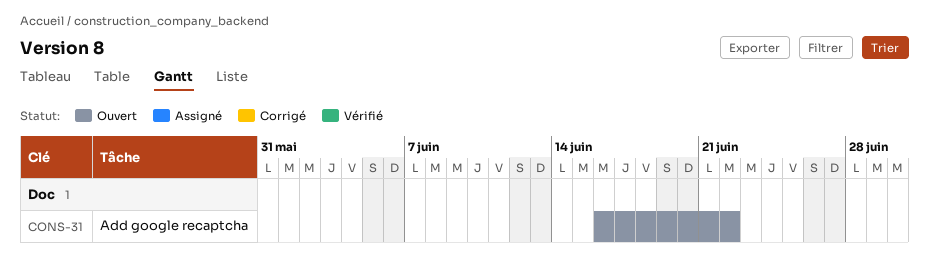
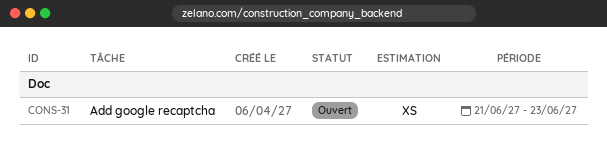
CONS-31, start: Jun 16 -> Jun 21
CONS-31, due: Jun 22 -> Jun 23

